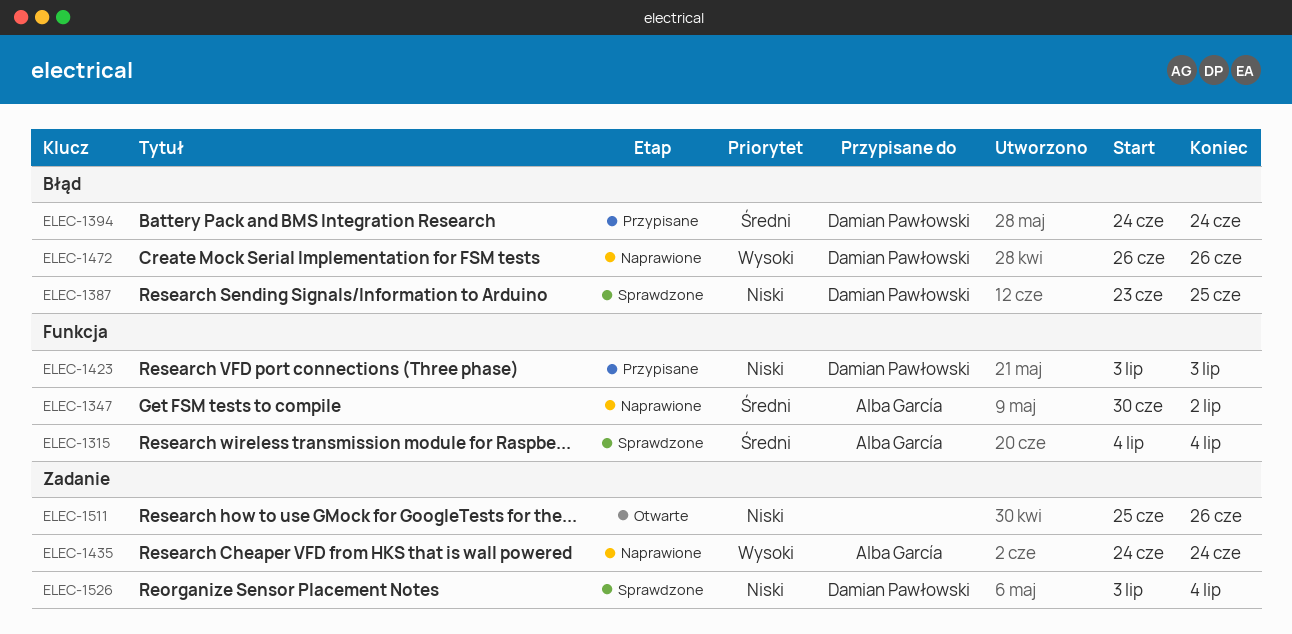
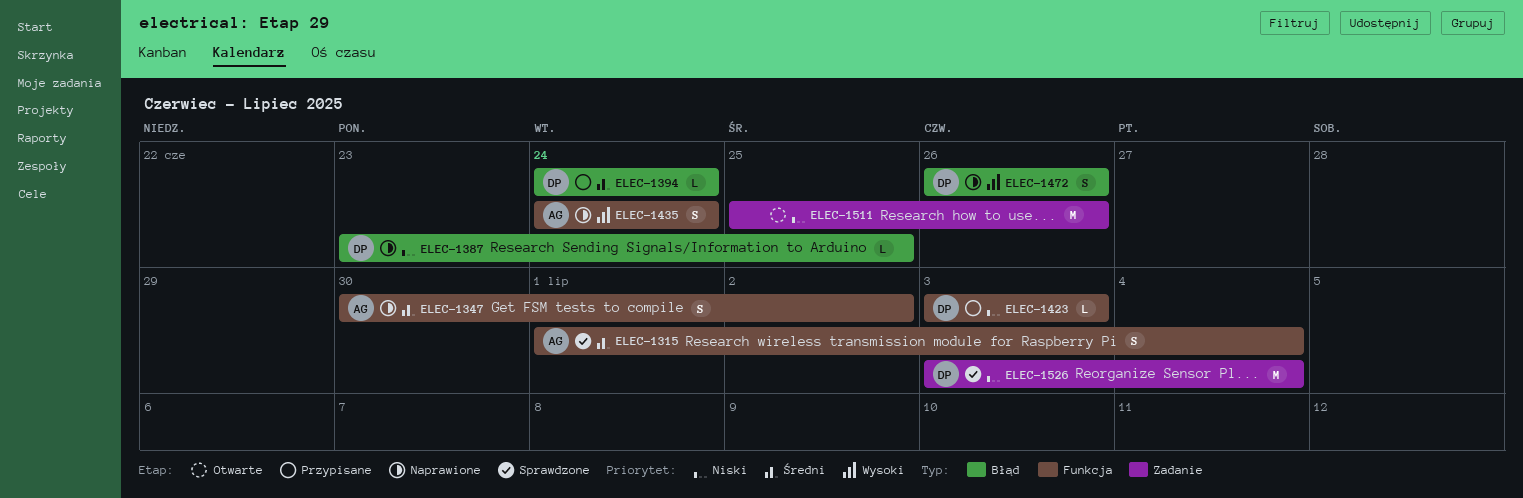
ELEC-1315, start: Jul 4 -> Jul 1
ELEC-1387, status: Sprawdzone -> Naprawione
ELEC-1435, label: Zadanie -> Funkcja

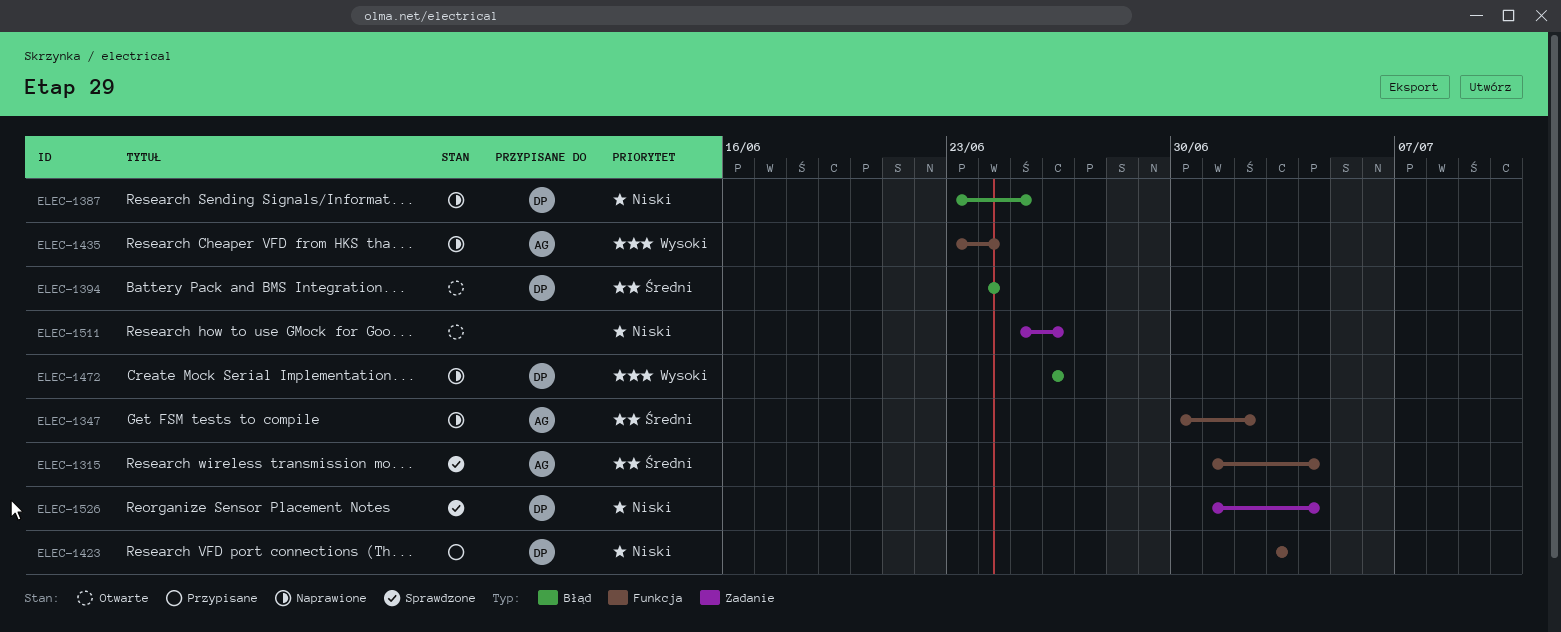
ELEC-1394, status: Przypisane -> Otwarte
ELEC-1435, start: Jun 24 -> Jun 23
ELEC-1526, start: Jul 3 -> Jul 1

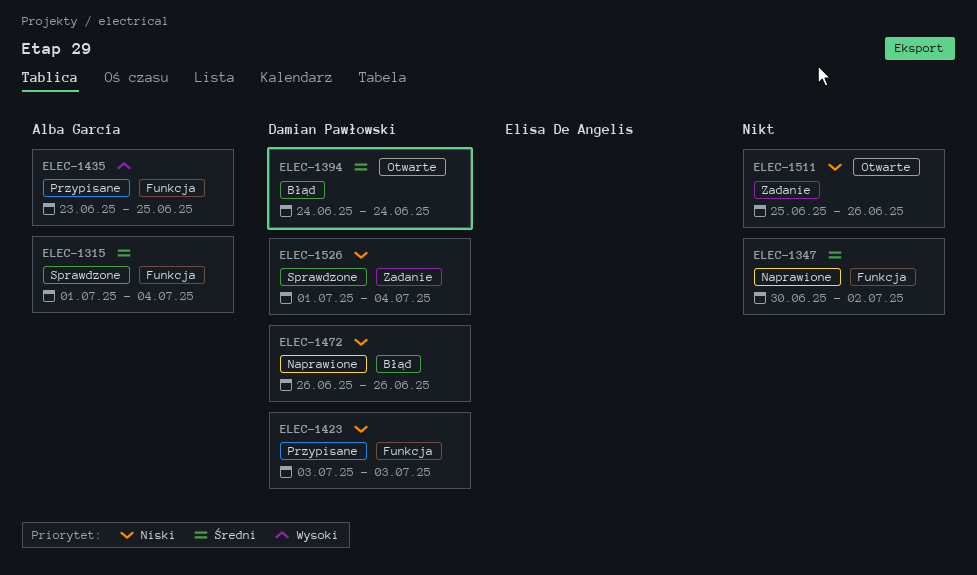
ELEC-1347, owner: Alba García -> none
ELEC-1387: present -> none
ELEC-1435, status: Naprawione -> Przypisane
ELEC-1435, due: Jun 24 -> Jun 25
ELEC-1472, priority: Wysoki -> Niski

